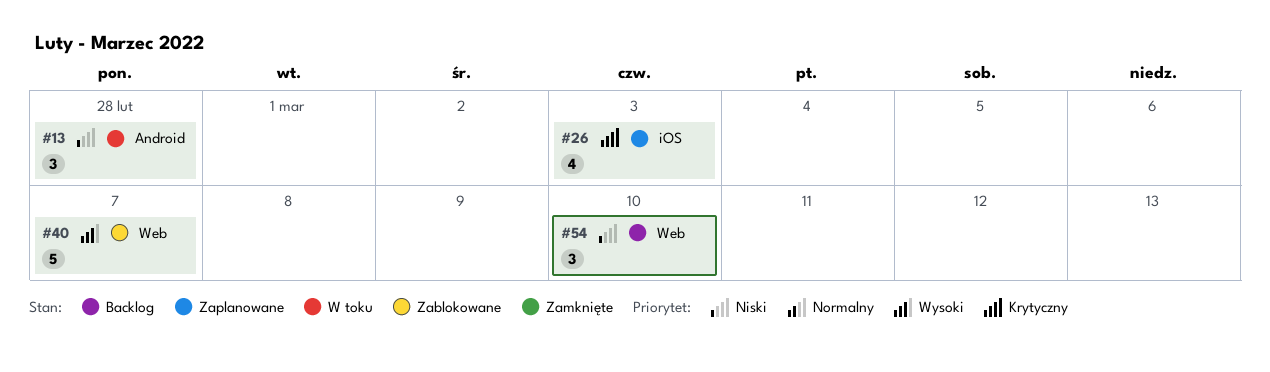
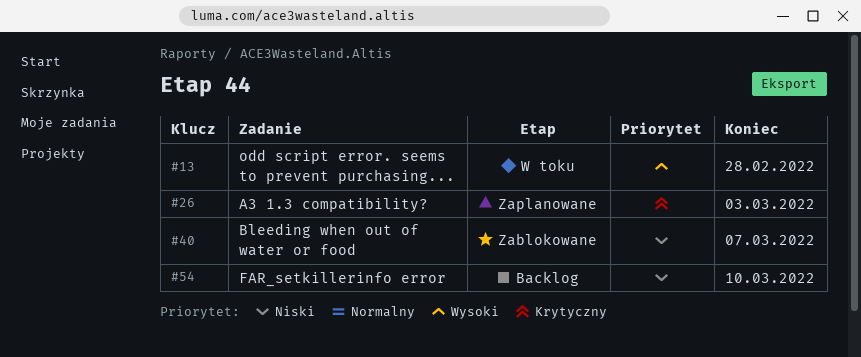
#13, priority: Niski -> Wysoki
#40, priority: Wysoki -> Niski

